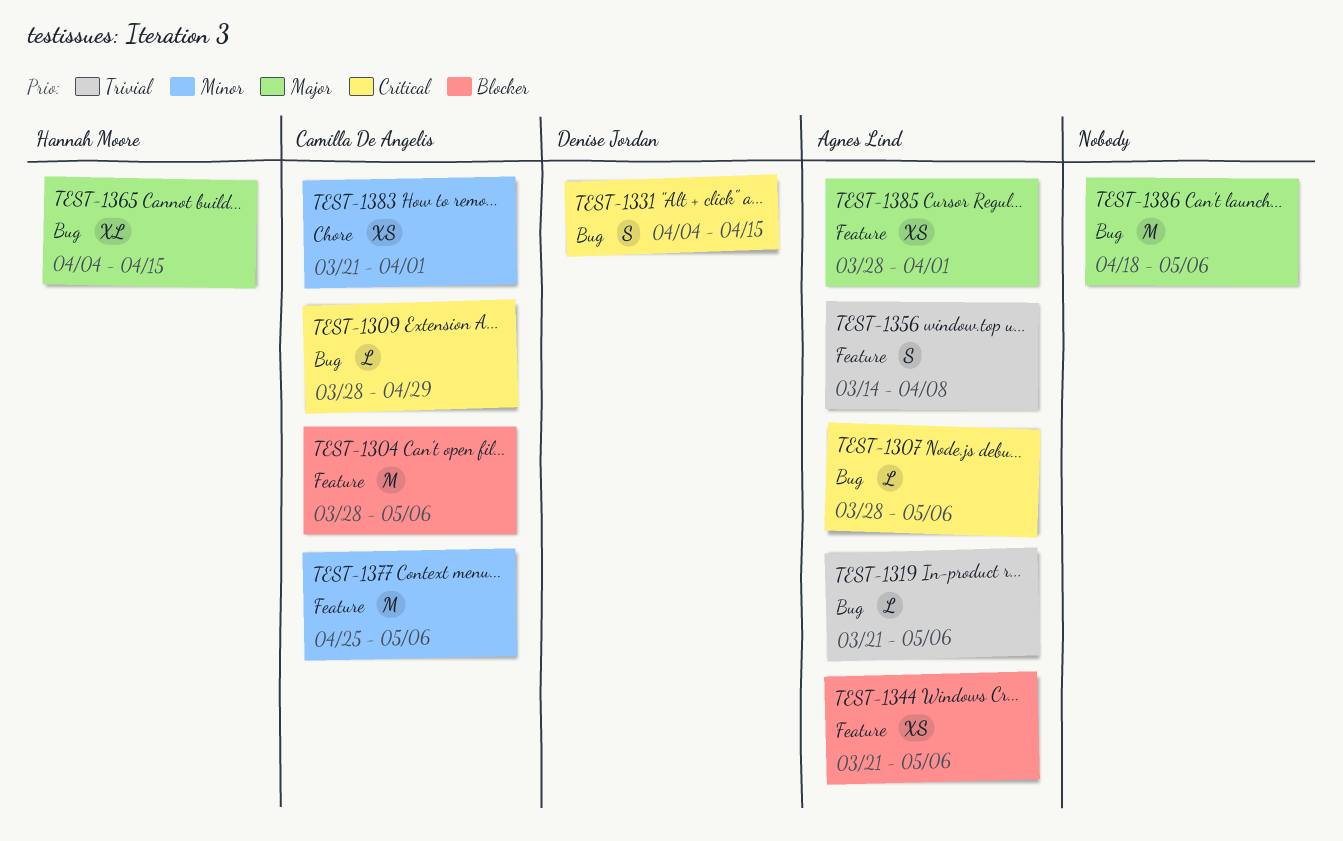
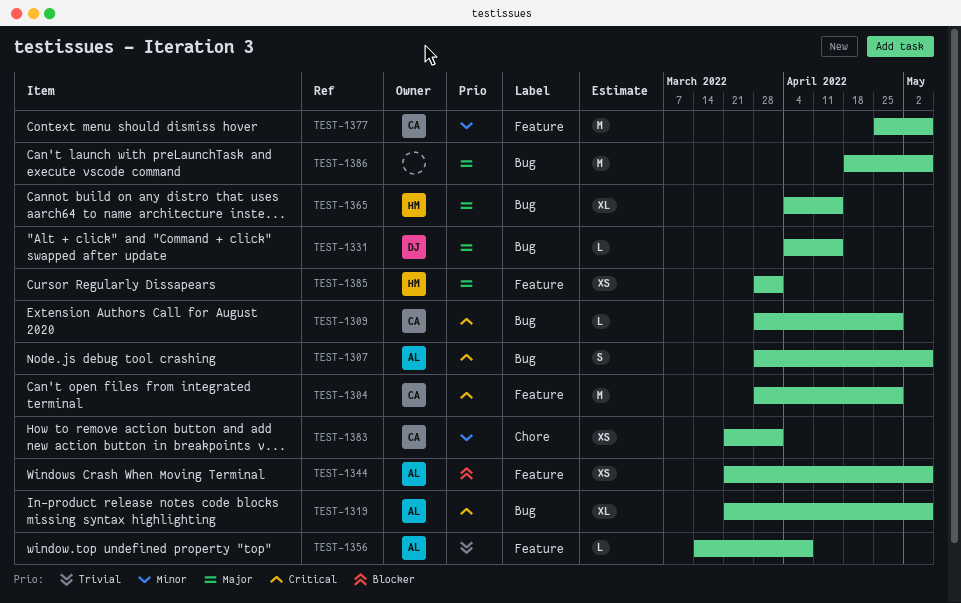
TEST-1304, priority: Blocker -> Critical
TEST-1304, due: May 6 -> Apr 29
TEST-1307, estimate: L -> S
TEST-1319, priority: Trivial -> Critical
TEST-1319, estimate: L -> XL
TEST-1331, priority: Critical -> Major
TEST-1331, estimate: S -> L
TEST-1356, estimate: S -> L
TEST-1385, owner: Agnes Lind -> Hannah Moore

